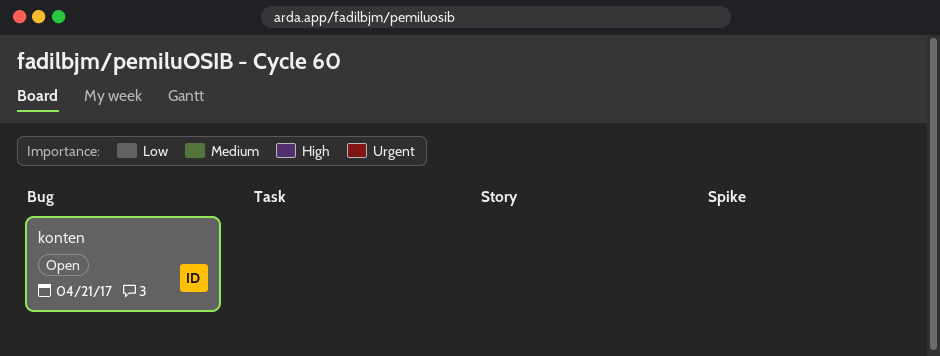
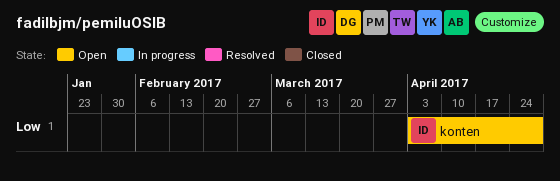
konten, due: Apr 21 -> Apr 28

